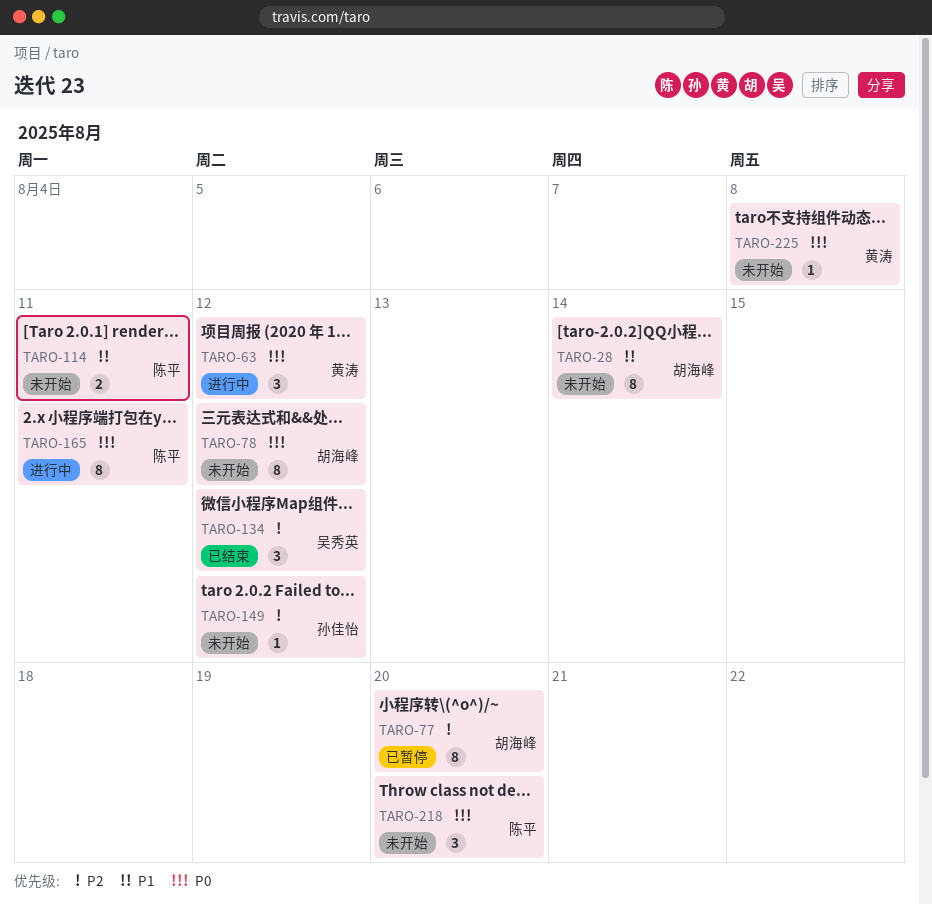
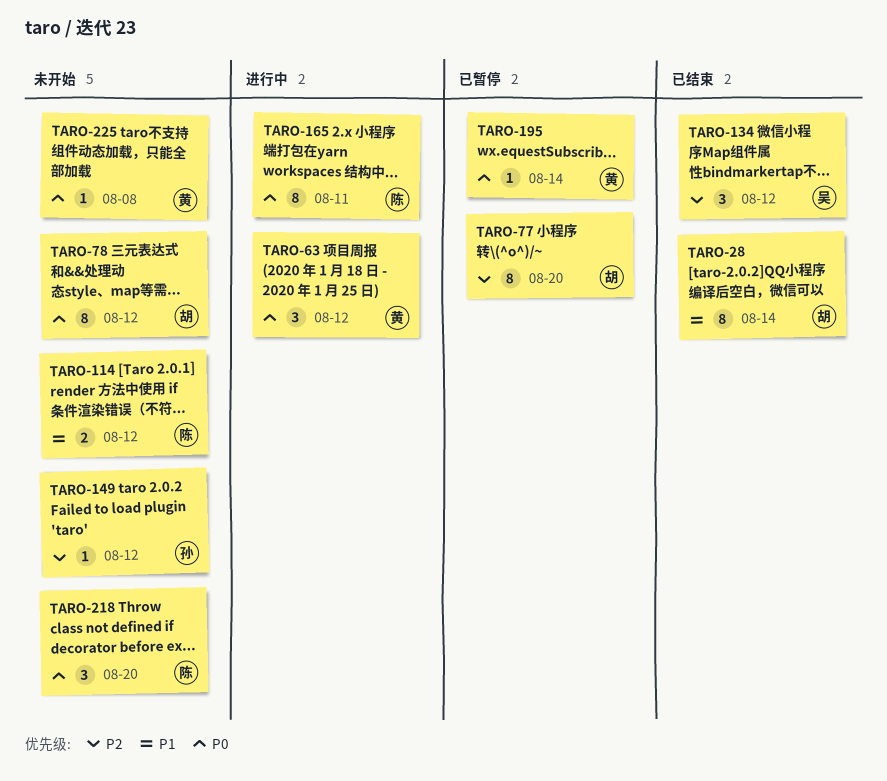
TARO-28, status: 未开始 -> 已结束
TARO-114, due: Aug 11 -> Aug 12
TARO-195: none -> present

